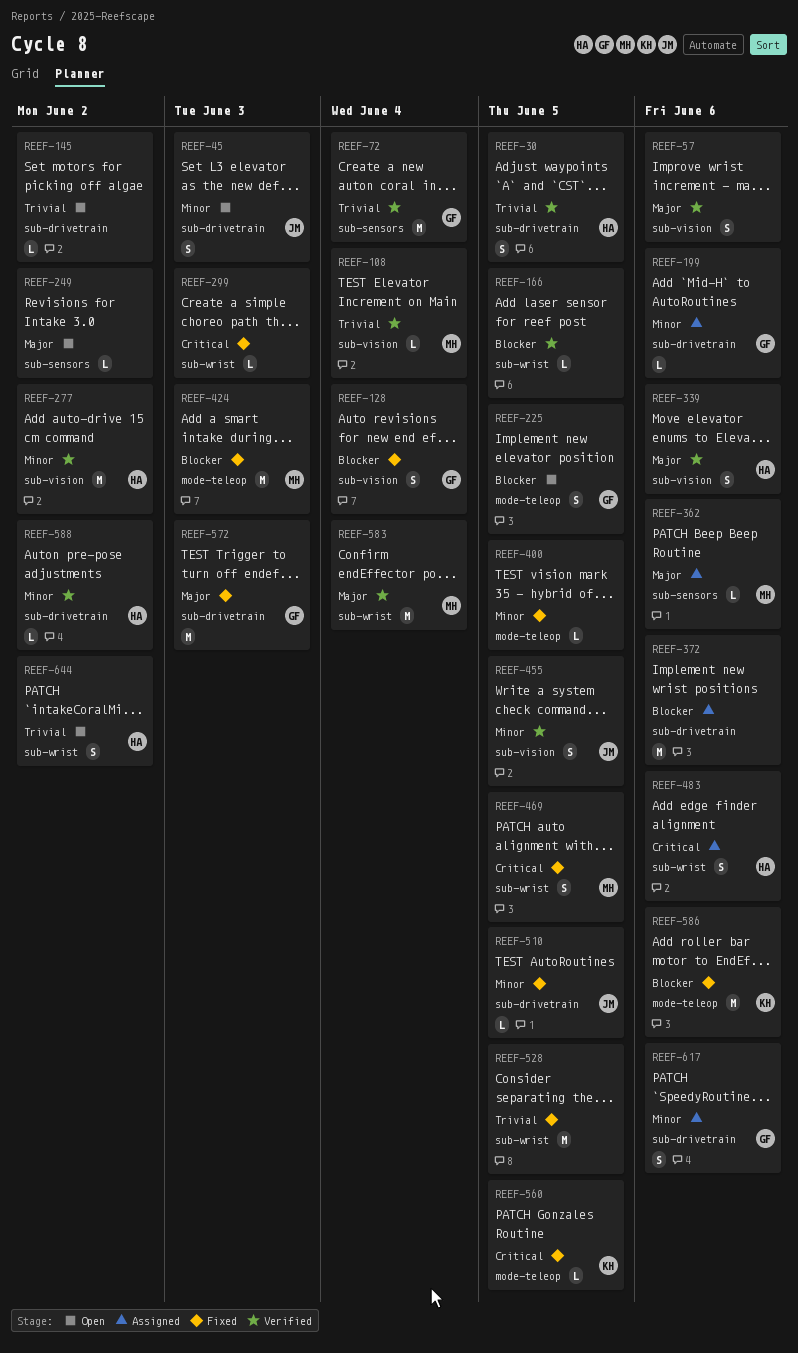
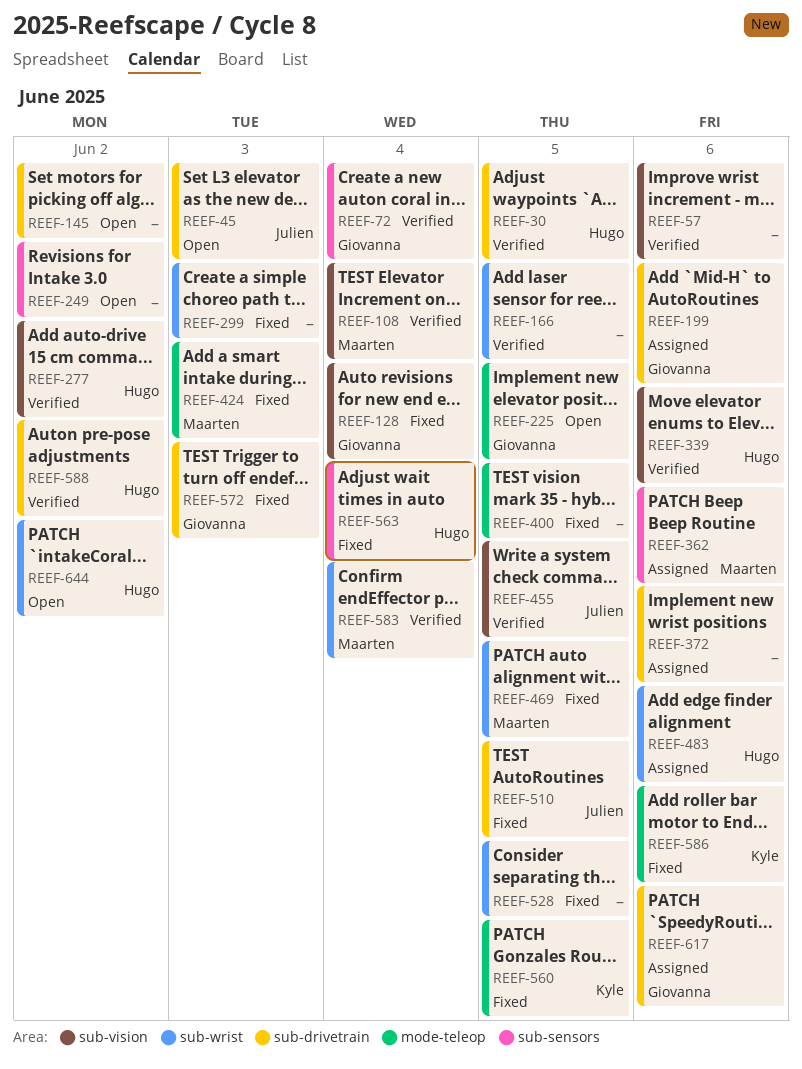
REEF-563: none -> present

